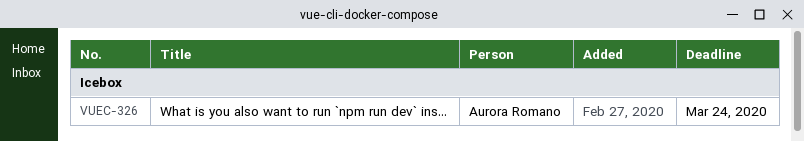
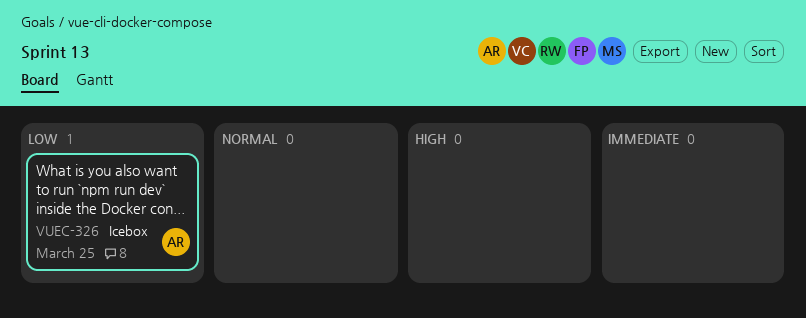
VUEC-326, due: Mar 24 -> Mar 25

